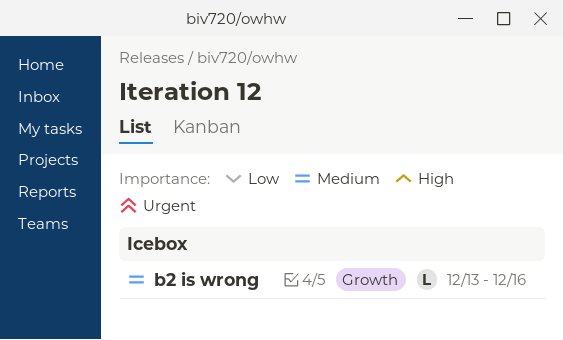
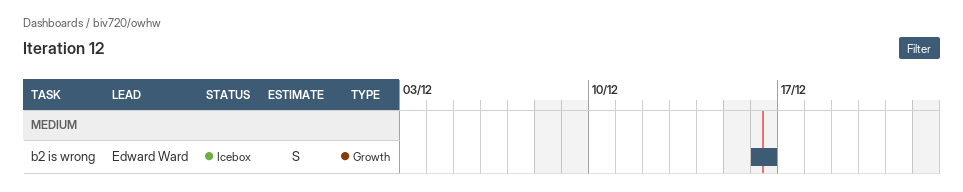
b2 is wrong, estimate: L -> S
b2 is wrong, start: Dec 13 -> Dec 16

